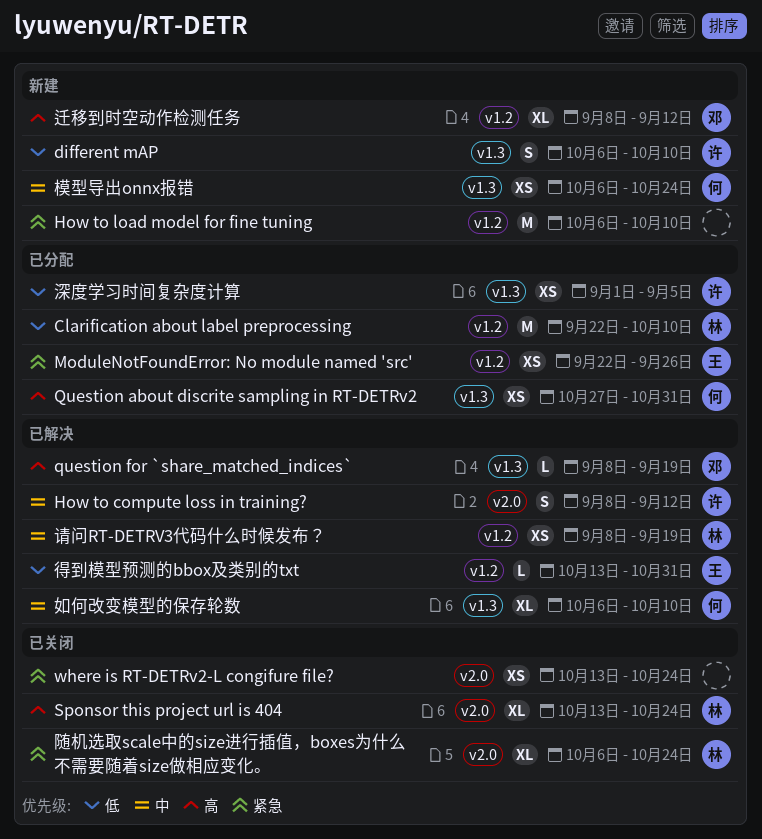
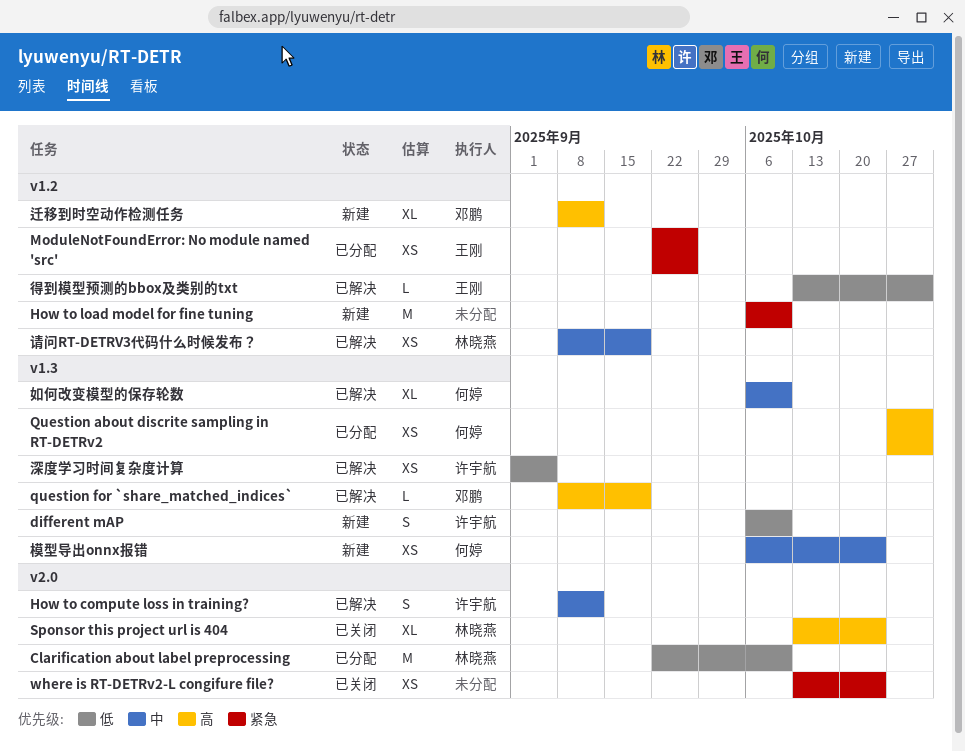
Clarification about label preprocessing, label: v1.2 -> v2.0
深度学习时间复杂度计算, status: 已分配 -> 已解决
随机选取scale中的size进行插值，boxes为什么不需要随着size做相应变化。: present -> none

